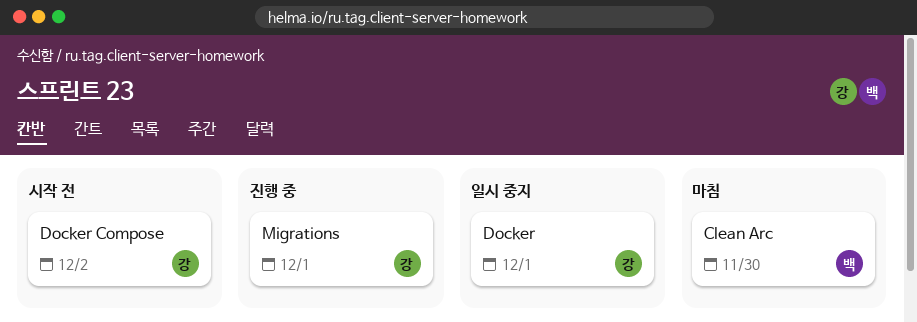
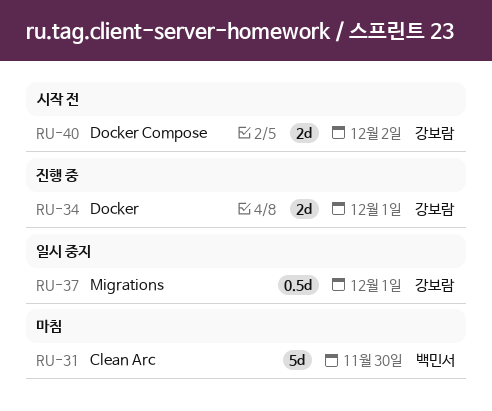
Docker, status: 일시 중지 -> 진행 중
Migrations, status: 진행 중 -> 일시 중지

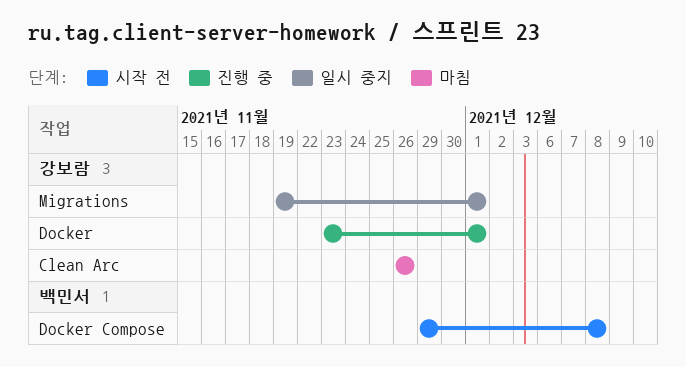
Clean Arc, owner: 백민서 -> 강보람
Clean Arc, due: Nov 30 -> Nov 26
Docker Compose, owner: 강보람 -> 백민서
Docker Compose, due: Dec 2 -> Dec 8

